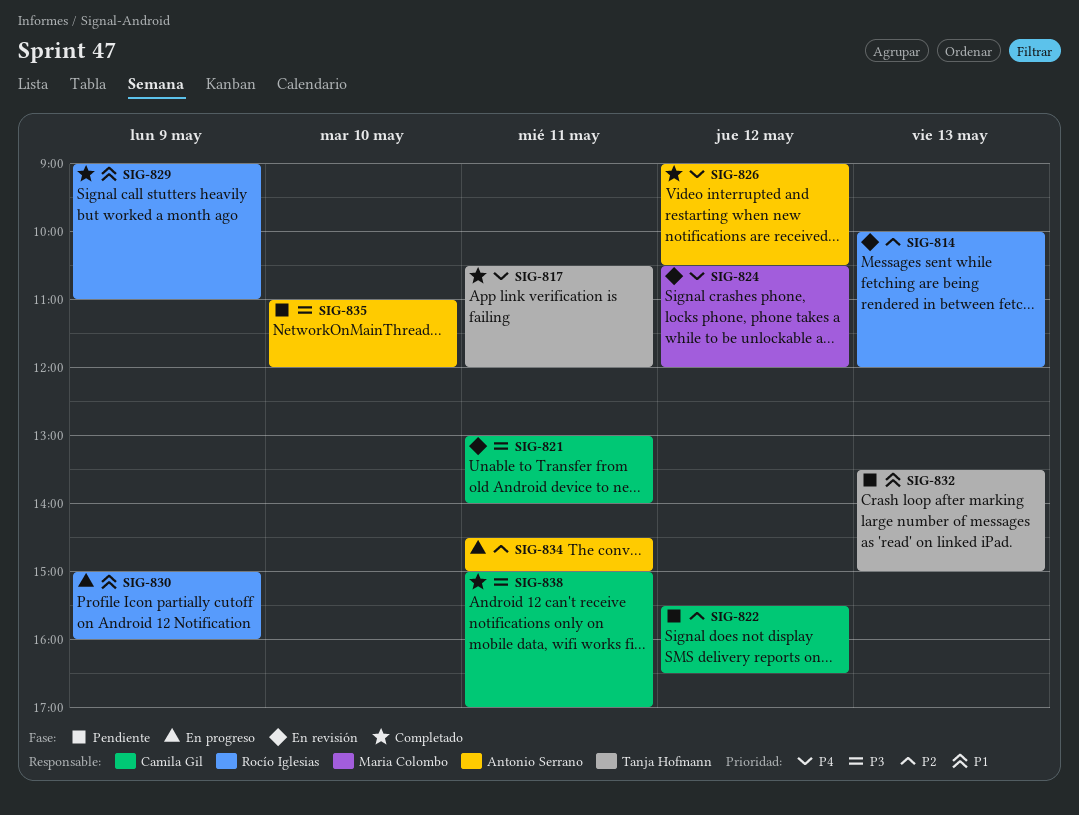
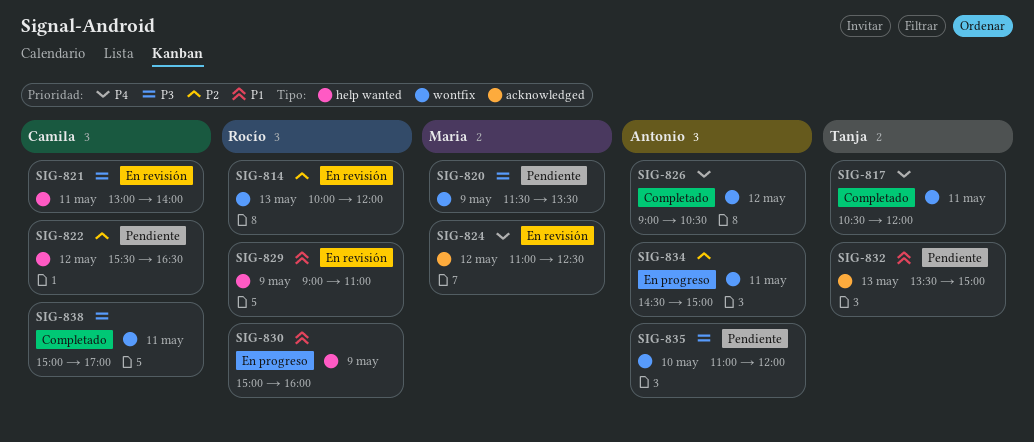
SIG-820: none -> present
SIG-824, begins: 10:30 -> 11:00
SIG-824, ends: 12:00 -> 12:30
SIG-829, status: Completado -> En revisión

